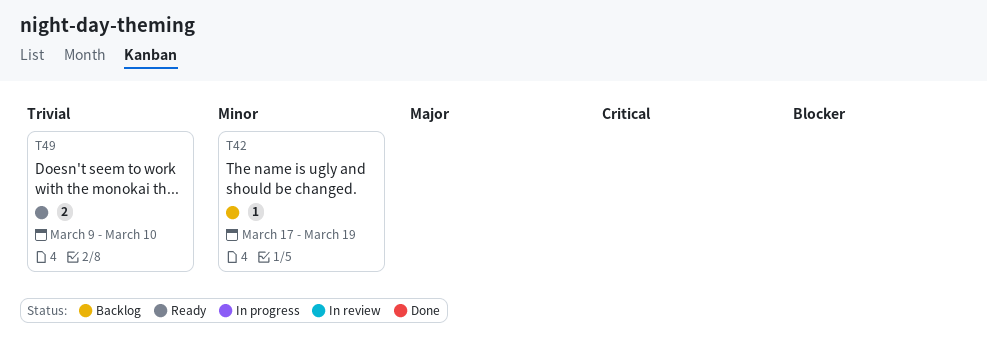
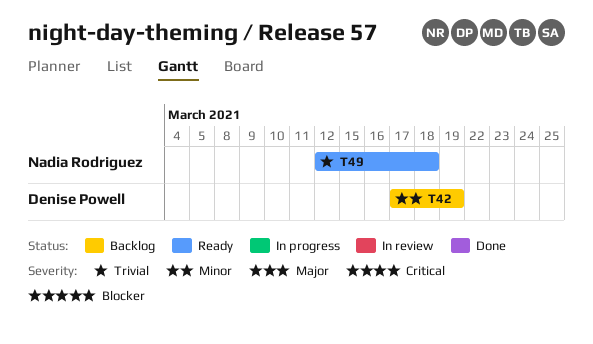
T49, start: Mar 9 -> Mar 12
T49, due: Mar 10 -> Mar 18

